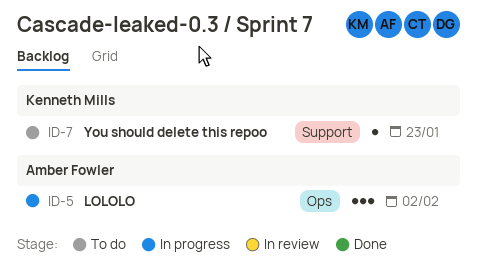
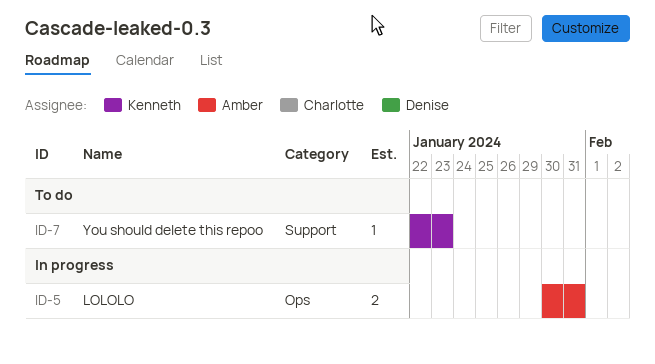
ID-5, estimate: 3 -> 2
ID-5, due: Feb 2 -> Jan 31

